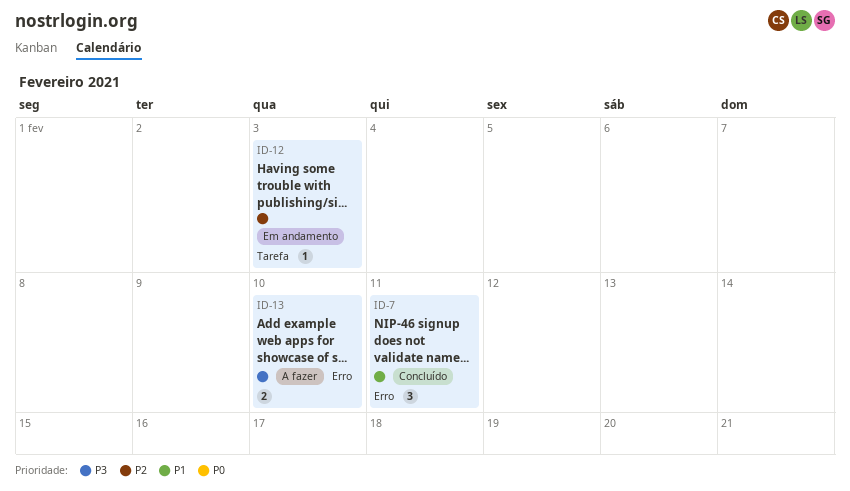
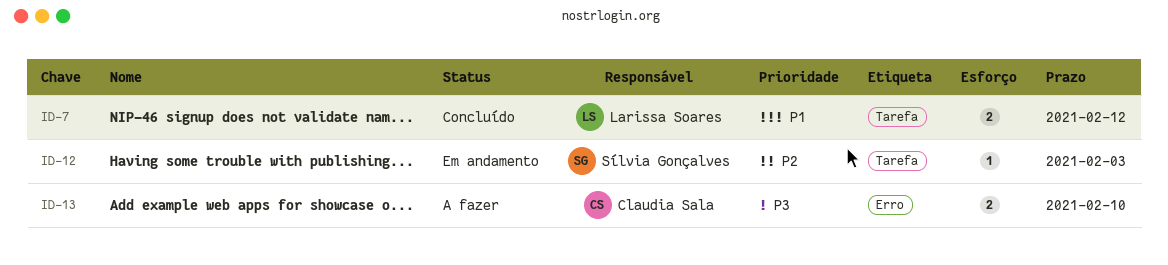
ID-7, label: Erro -> Tarefa
ID-7, estimate: 3 -> 2
ID-7, due: Feb 11 -> Feb 12

